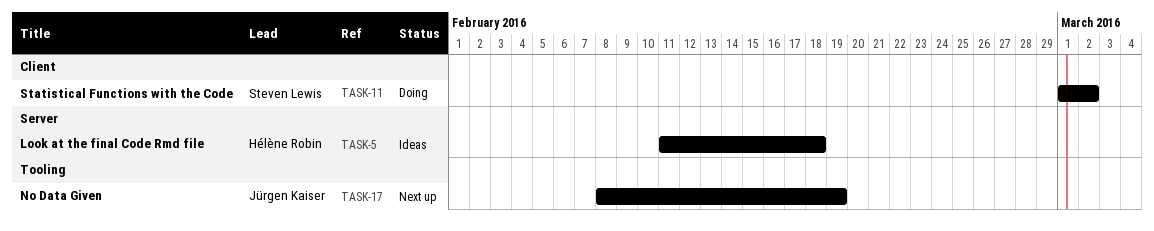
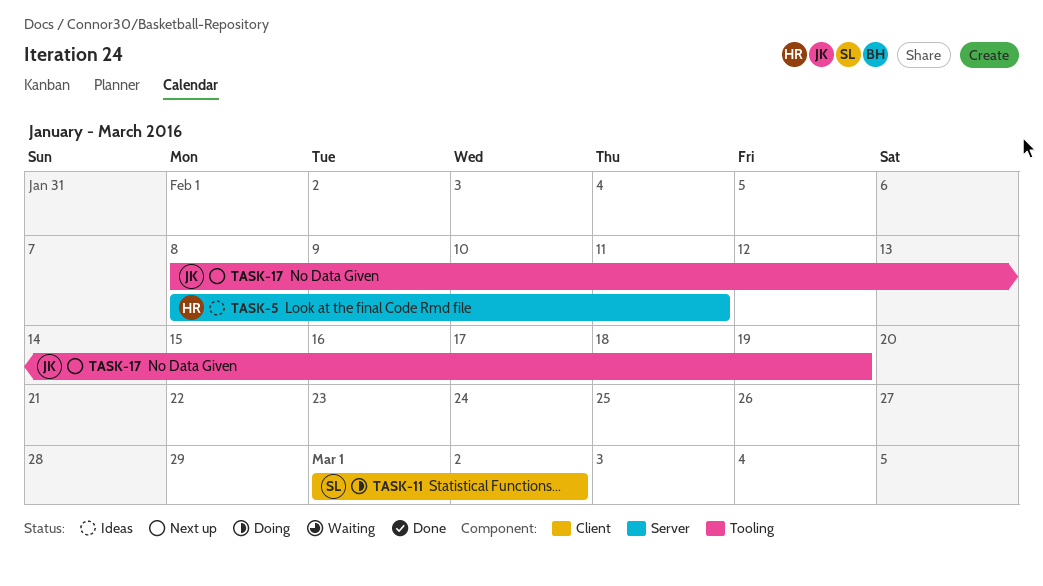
TASK-5, start: Feb 11 -> Feb 8
TASK-5, due: Feb 18 -> Feb 11

